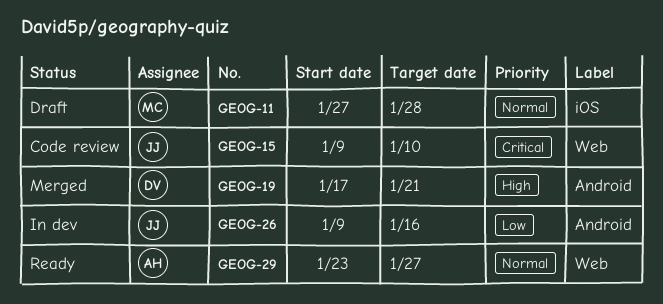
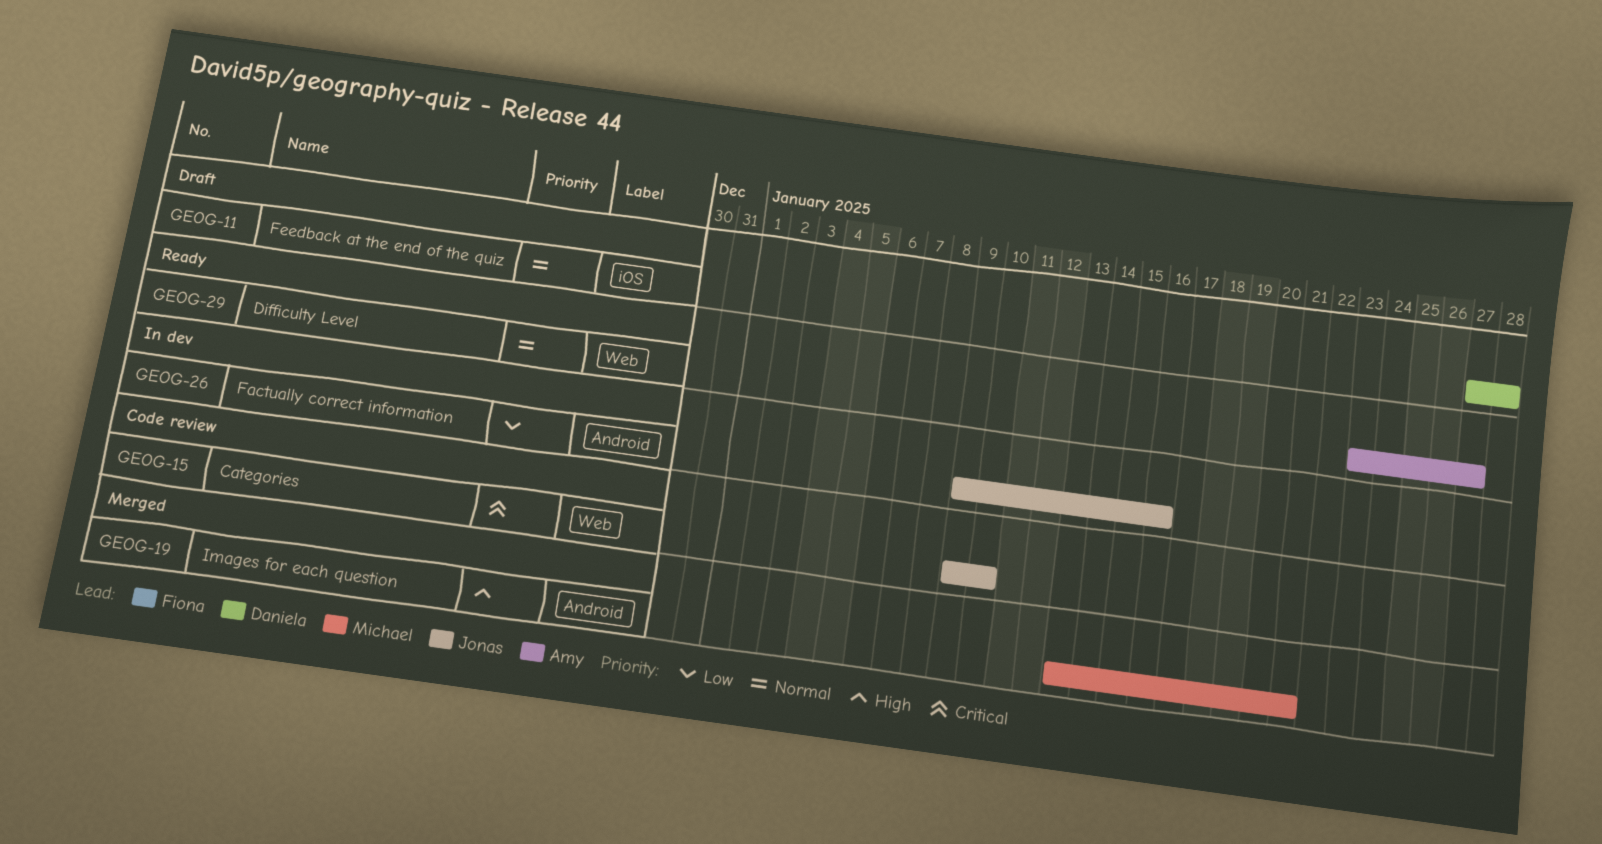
GEOG-11, owner: Michael -> Daniela
GEOG-19, owner: Daniela -> Michael
GEOG-19, start: Jan 17 -> Jan 13

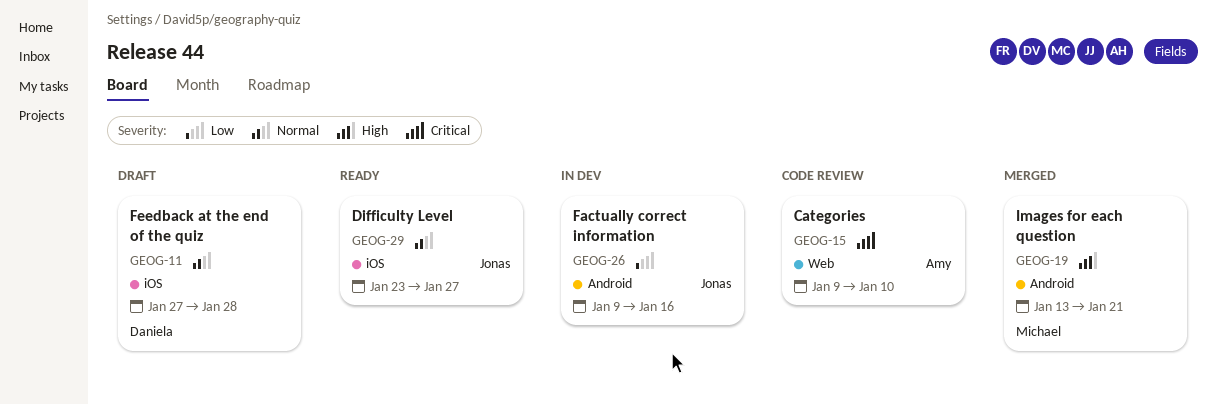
GEOG-15, owner: Jonas -> Amy
GEOG-29, owner: Amy -> Jonas
GEOG-29, label: Web -> iOS

